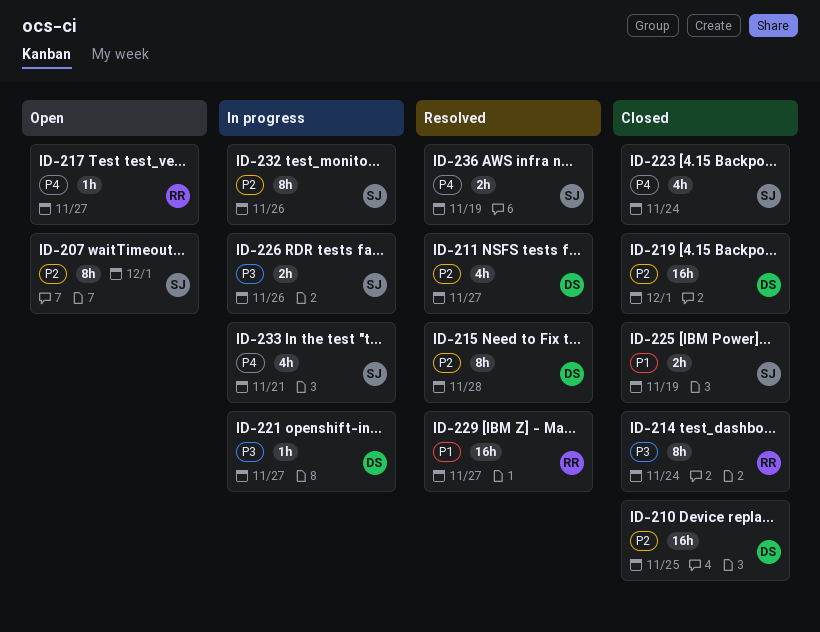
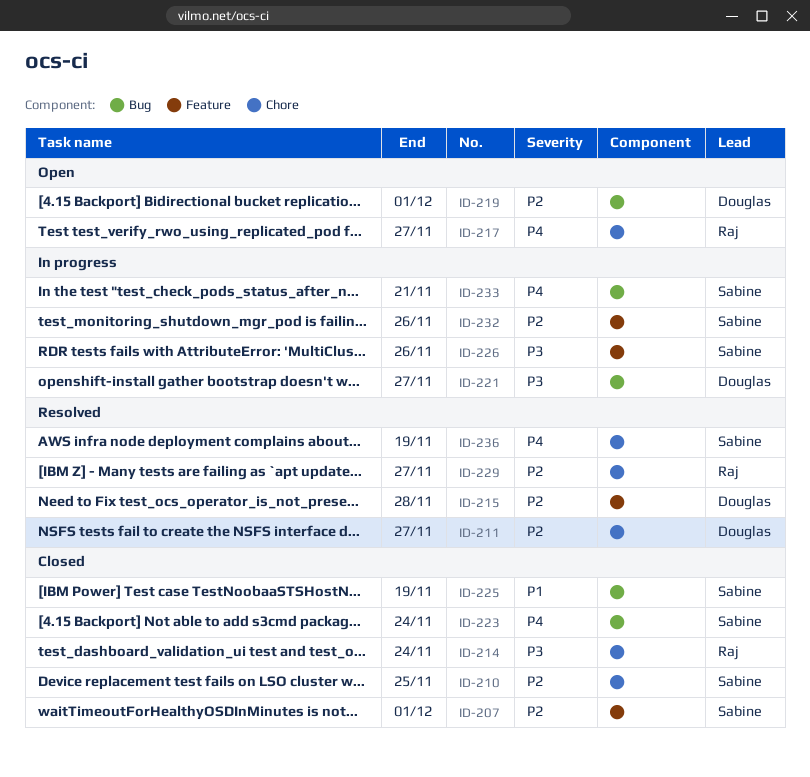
ID-207, status: Open -> Closed
ID-210, owner: Douglas -> Sabine
ID-219, status: Closed -> Open
ID-229, priority: P1 -> P2

